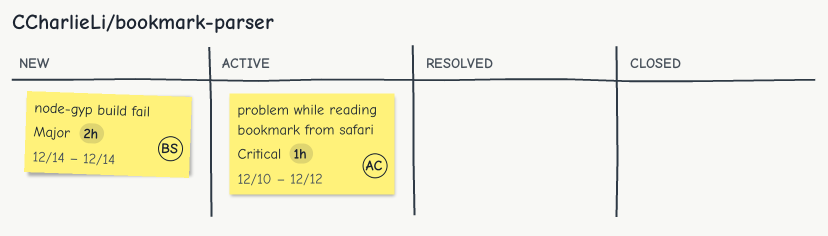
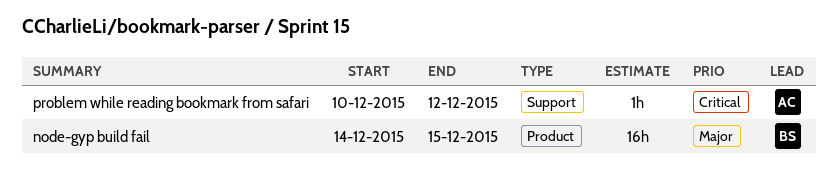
node-gyp build fail, estimate: 2h -> 16h
node-gyp build fail, due: Dec 14 -> Dec 15

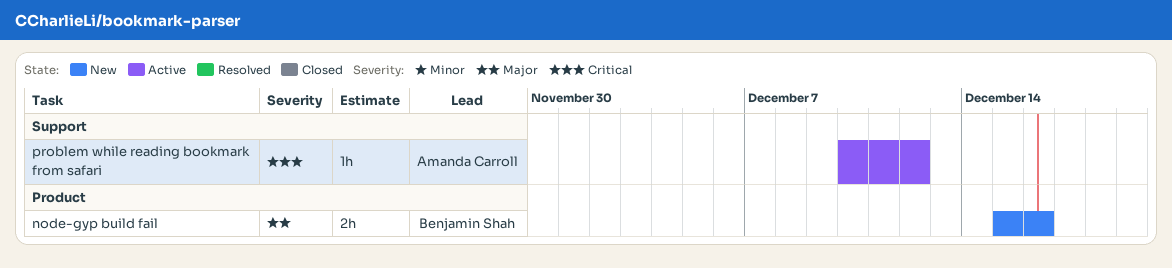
node-gyp build fail, estimate: 16h -> 2h
node-gyp build fail, start: Dec 14 -> Dec 15
node-gyp build fail, due: Dec 15 -> Dec 16

